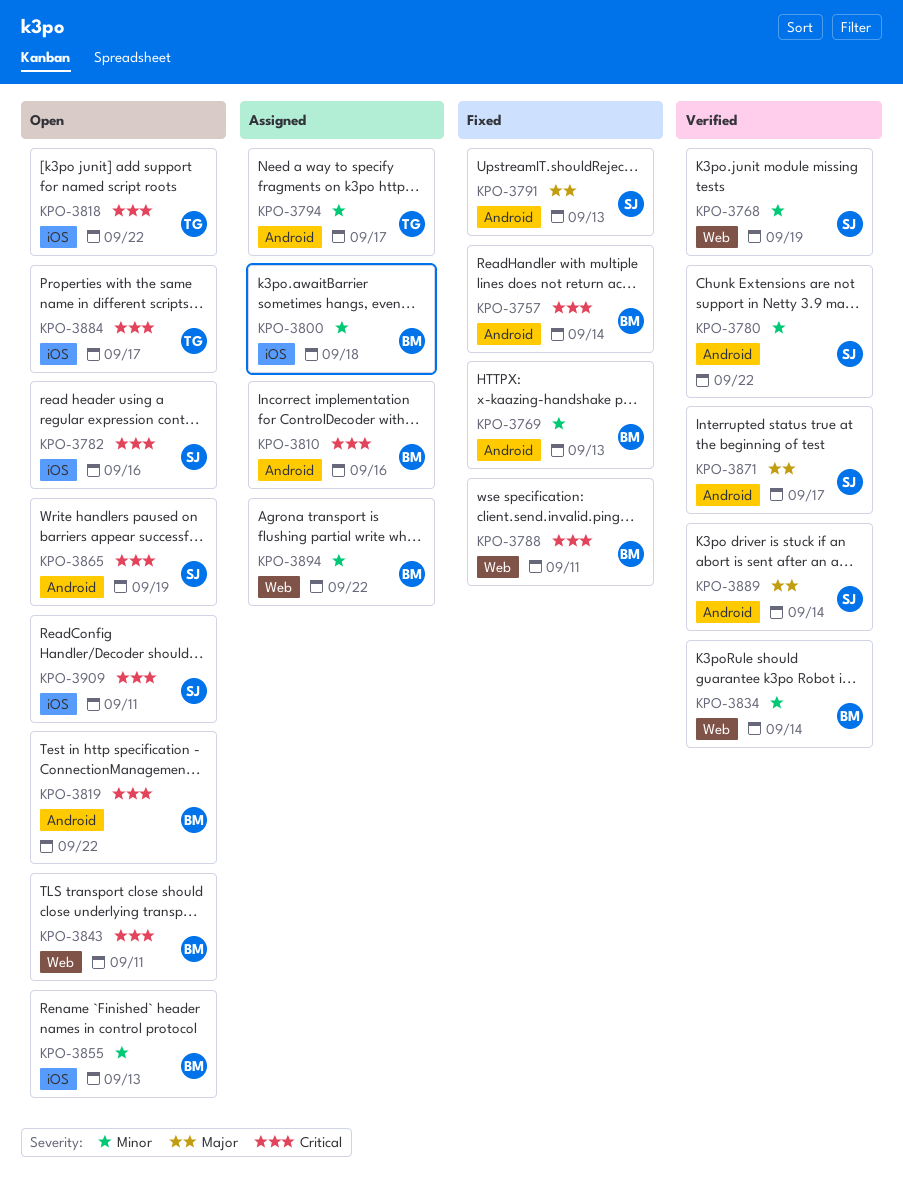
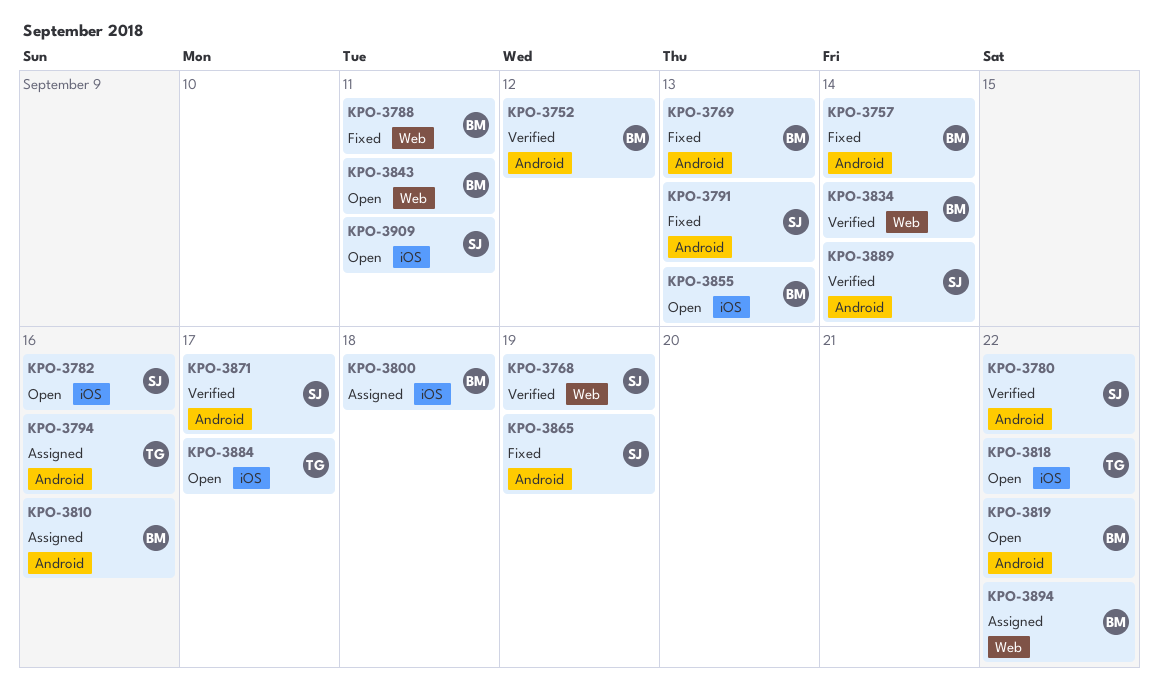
KPO-3752: none -> present
KPO-3794, due: Sep 17 -> Sep 16
KPO-3865, status: Open -> Fixed

